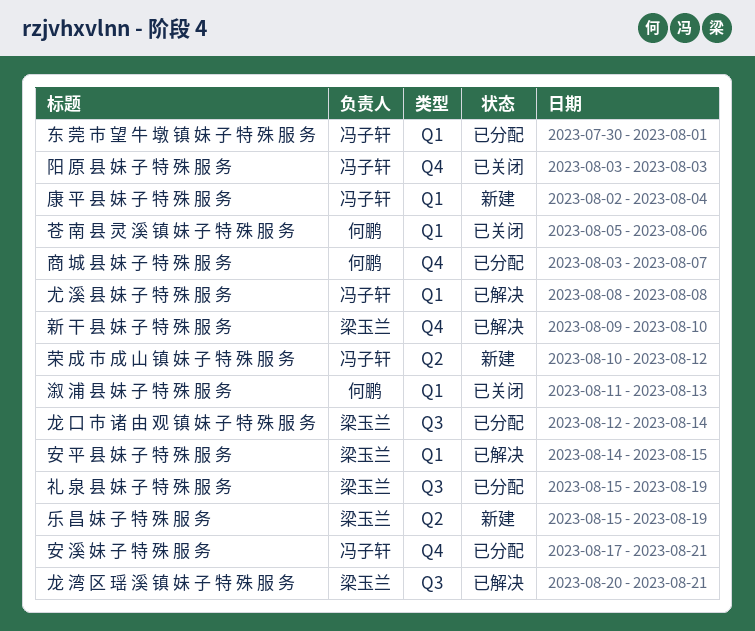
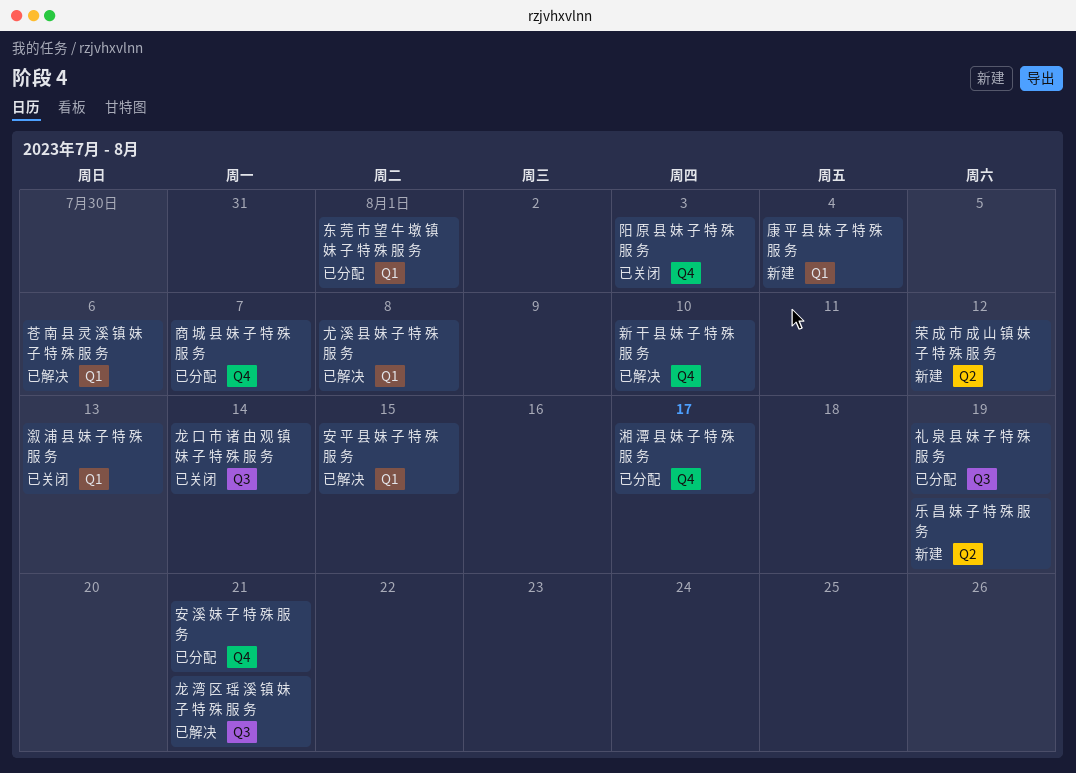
湘 潭 县 妹 子 特 殊 服 务: none -> present
苍 南 县 灵 溪 镇 妹 子 特 殊 服 务, status: 已关闭 -> 已解决
龙 口 市 诸 由 观 镇 妹 子 特 殊 服 务, status: 已分配 -> 已关闭

